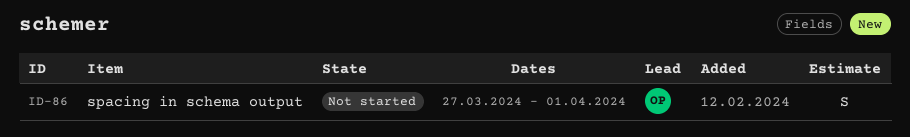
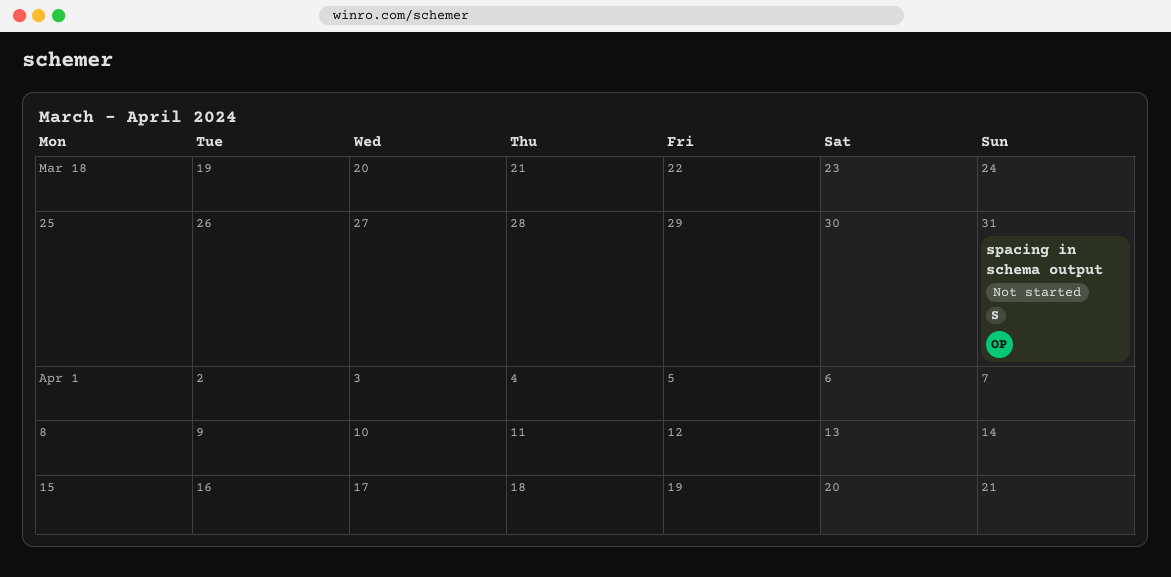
spacing in schema output, due: Apr 1 -> Mar 31

